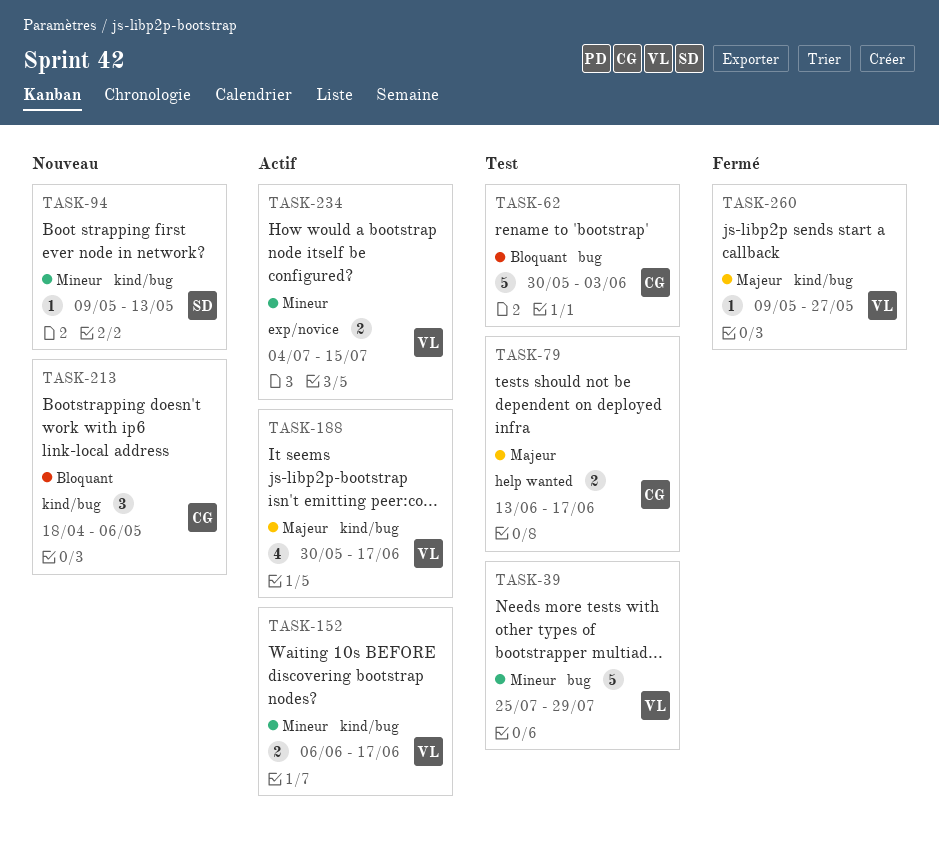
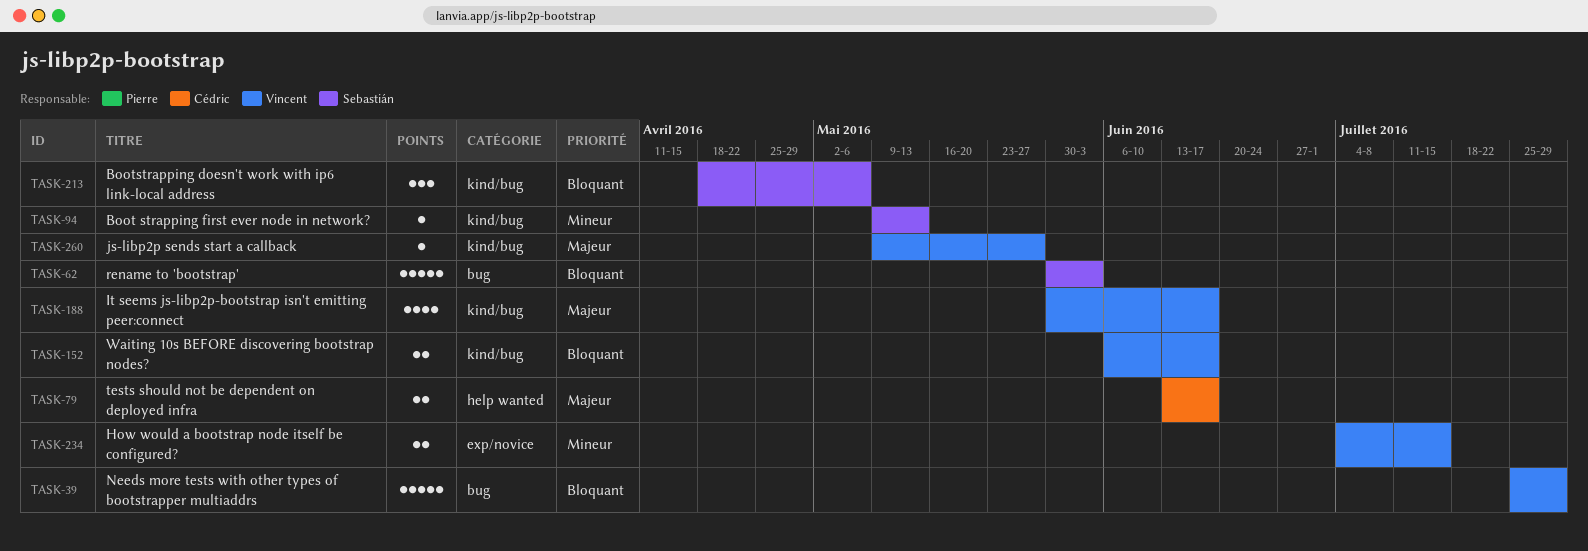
TASK-39, priority: Mineur -> Bloquant
TASK-62, owner: Cédric -> Sebastián
TASK-152, priority: Mineur -> Bloquant
TASK-213, owner: Cédric -> Sebastián

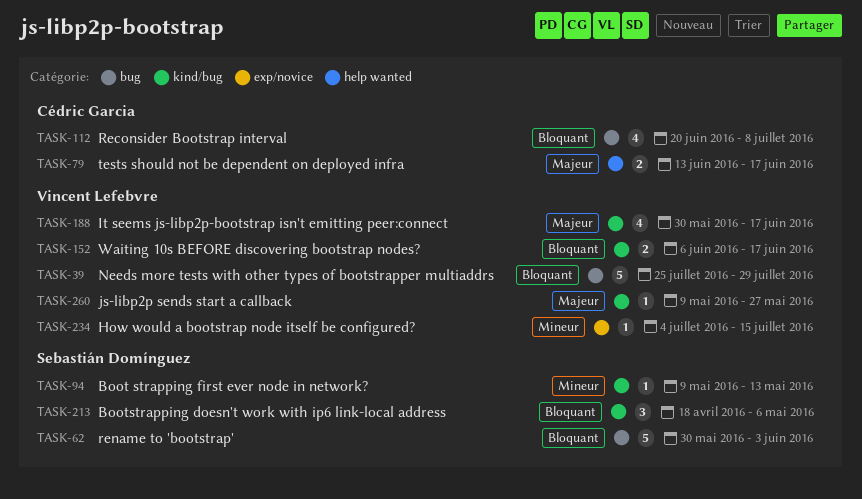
TASK-112: none -> present
TASK-234, estimate: 2 -> 1

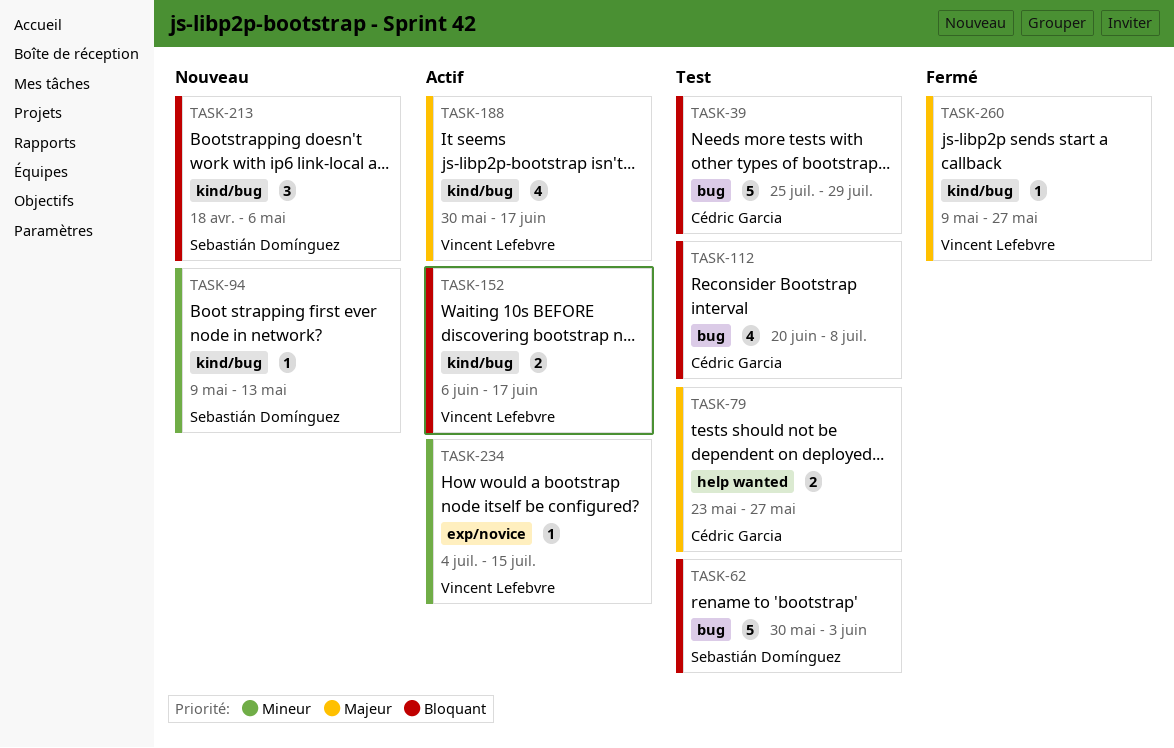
TASK-39, owner: Vincent Lefebvre -> Cédric Garcia
TASK-79, start: Jun 13 -> May 23
TASK-79, due: Jun 17 -> May 27

